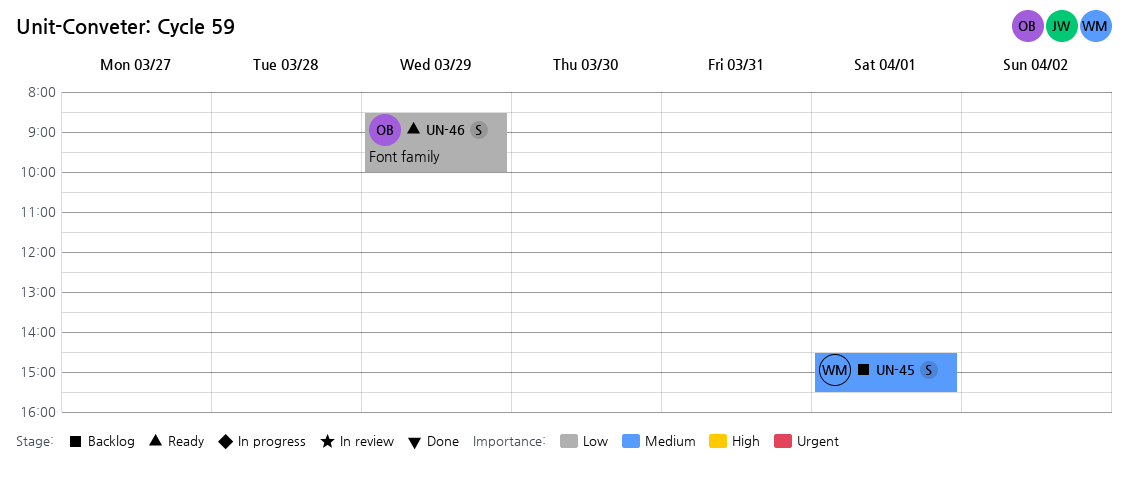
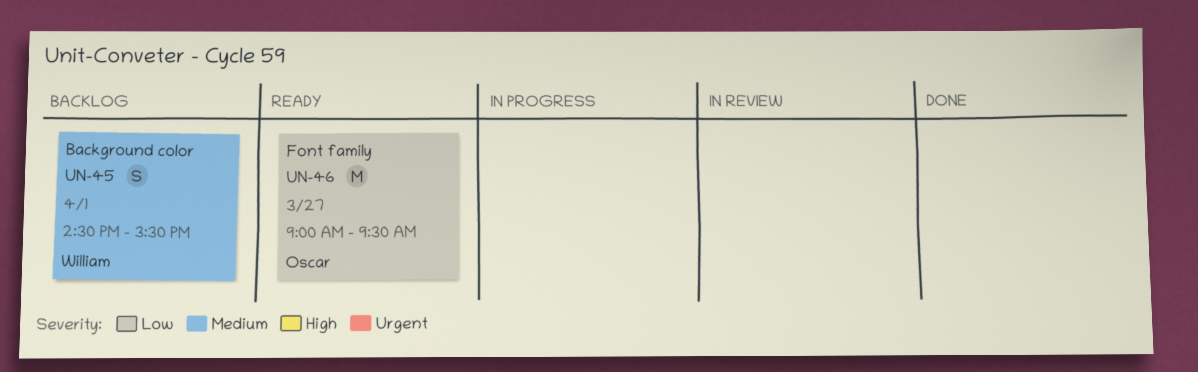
UN-46, estimate: S -> M
UN-46, day: Mar 29 -> Mar 27
UN-46, begins: 08:30 -> 09:00
UN-46, ends: 10:00 -> 09:30

